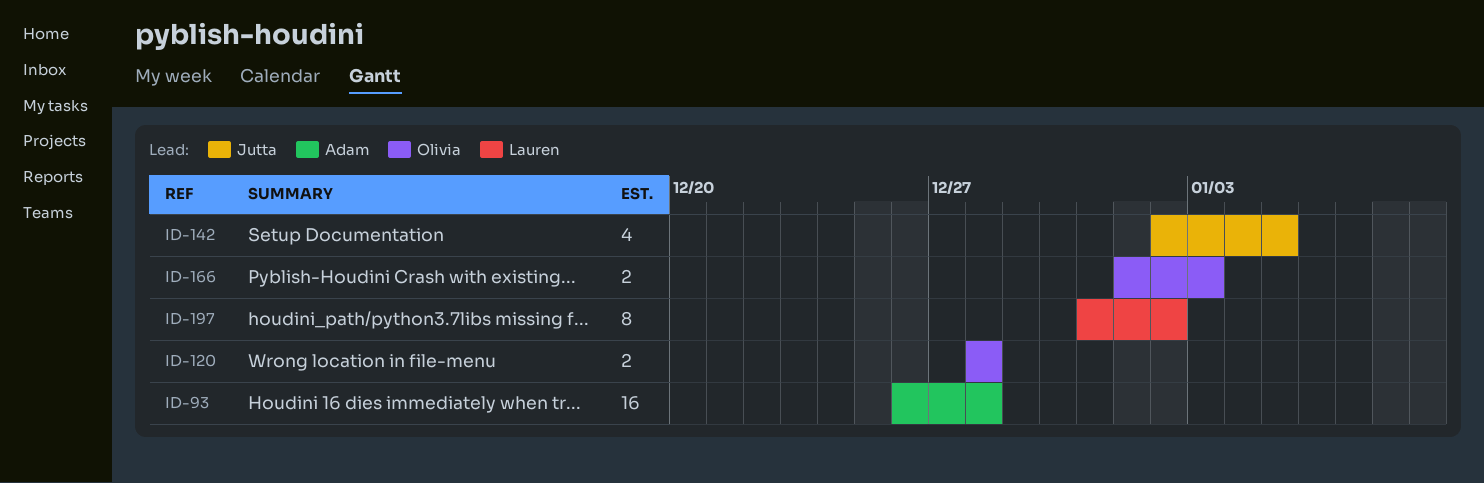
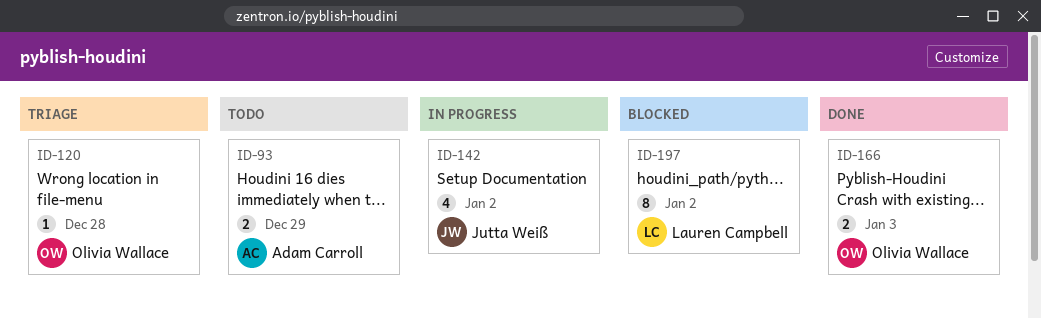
ID-93, estimate: 16 -> 2
ID-93, due: Dec 28 -> Dec 29
ID-120, estimate: 2 -> 1
ID-142, due: Jan 5 -> Jan 2

